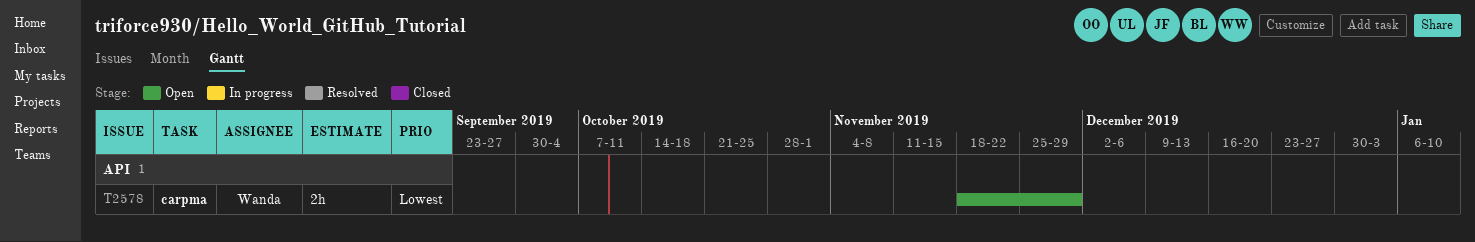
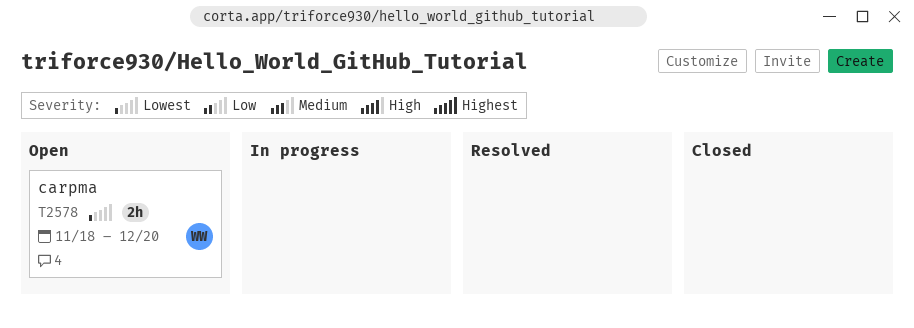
T2578, due: Nov 29 -> Dec 20

